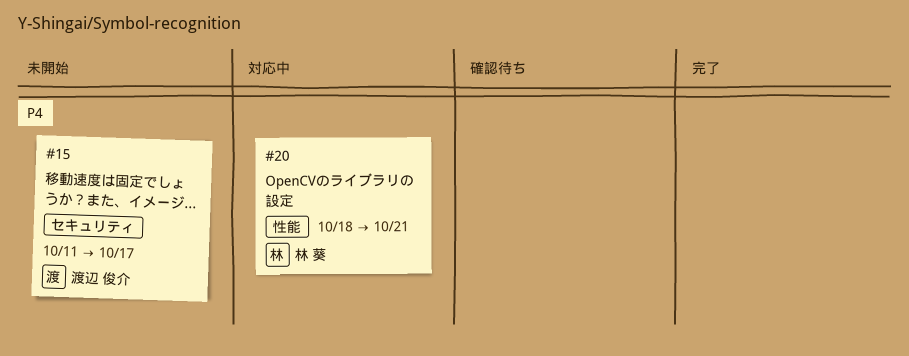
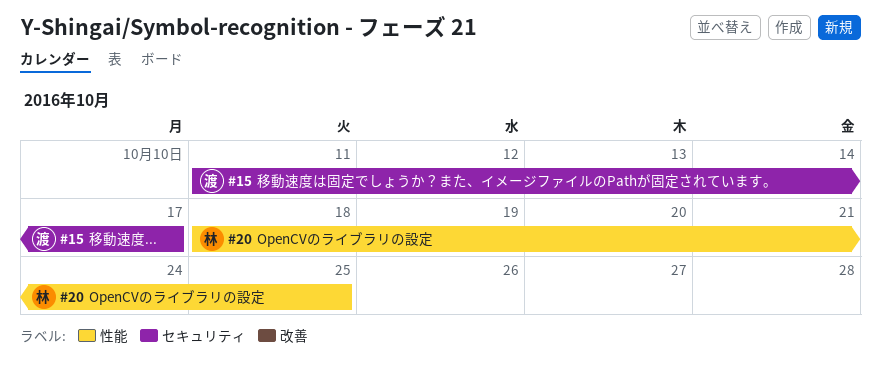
#20, due: Oct 21 -> Oct 25

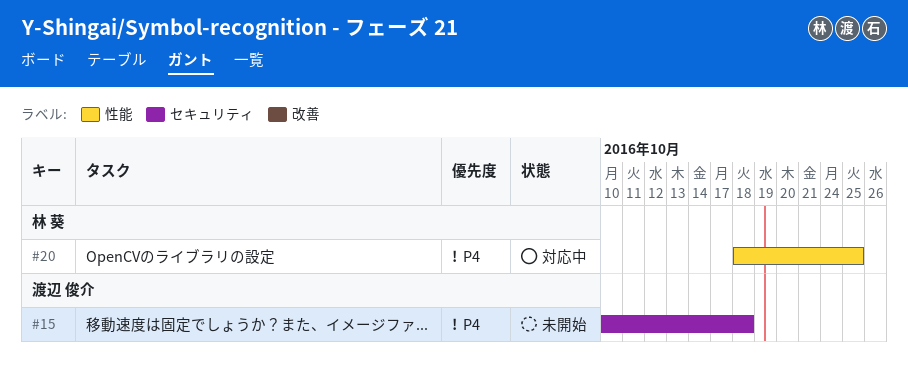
#15, start: Oct 11 -> Oct 10
#15, due: Oct 17 -> Oct 18

